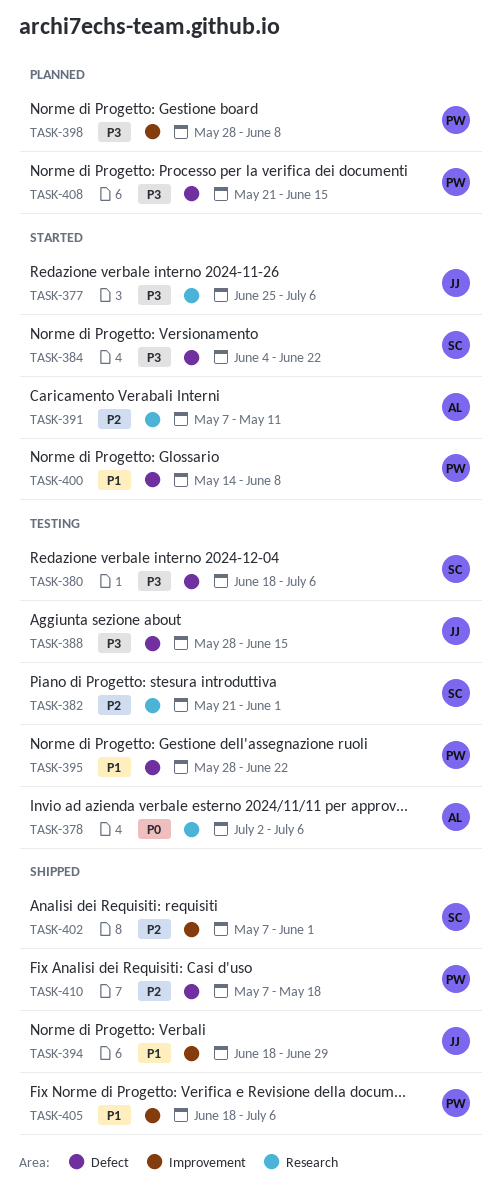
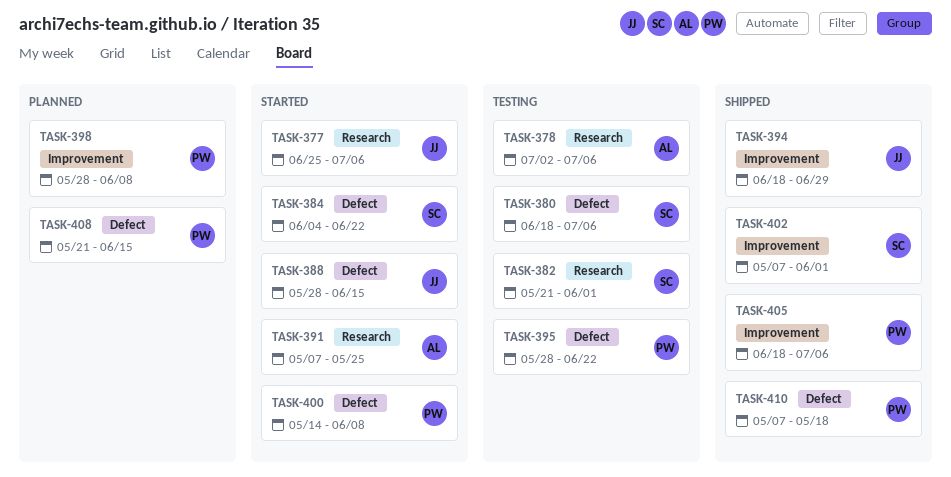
TASK-388, status: Testing -> Started
TASK-391, due: May 11 -> May 25

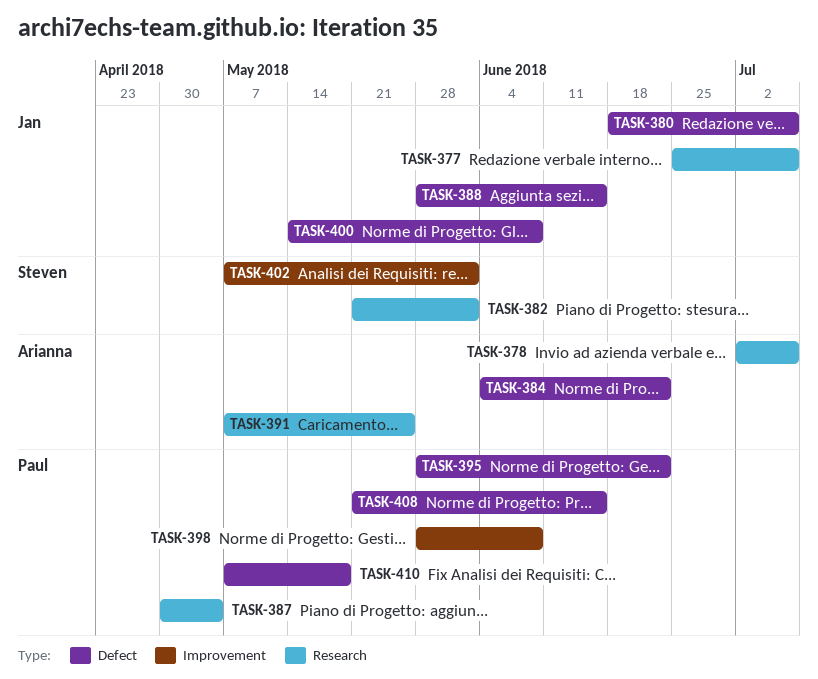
TASK-380, owner: Steven -> Jan
TASK-384, owner: Steven -> Arianna
TASK-387: none -> present
TASK-394: present -> none
TASK-400, owner: Paul -> Jan
TASK-405: present -> none

